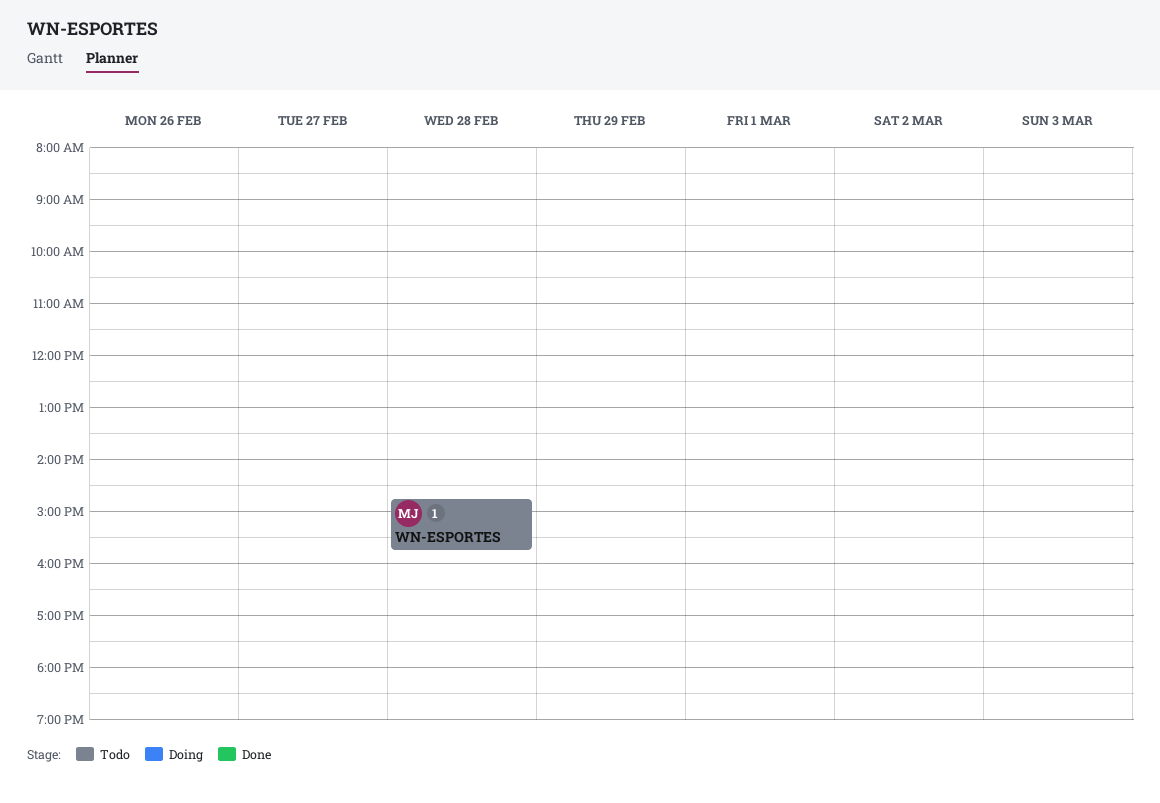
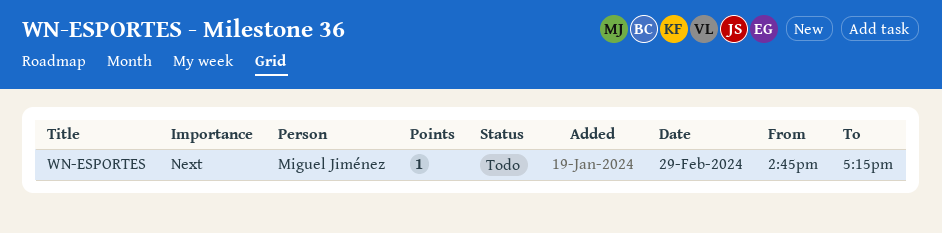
WN-ESPORTES, day: Feb 28 -> Feb 29
WN-ESPORTES, ends: 15:45 -> 17:15

